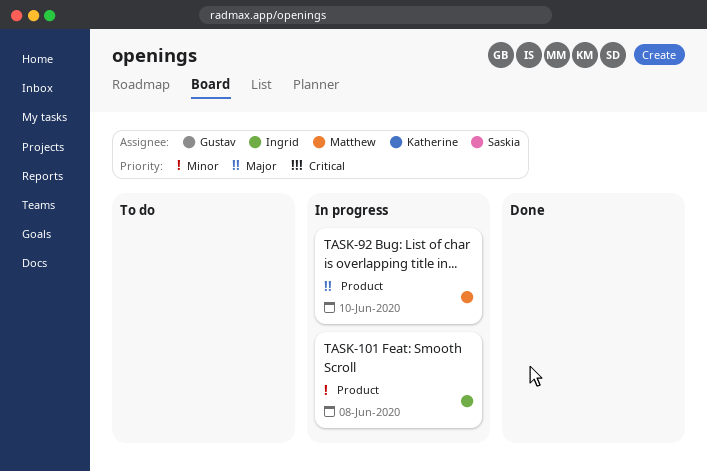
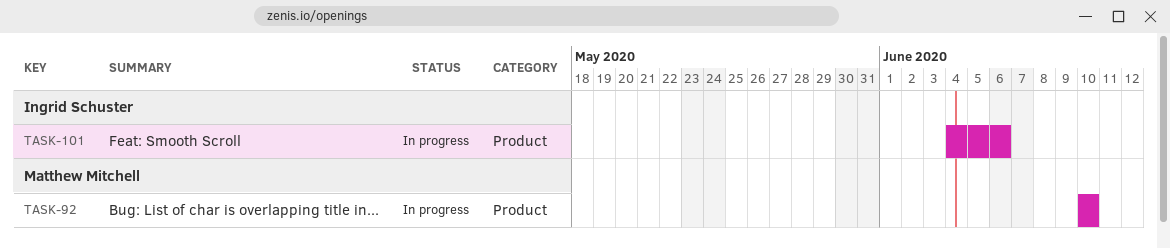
TASK-101, due: Jun 8 -> Jun 6

